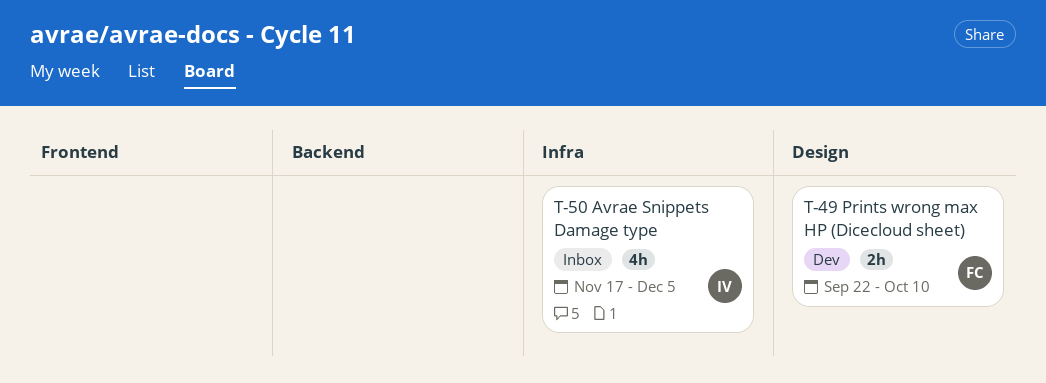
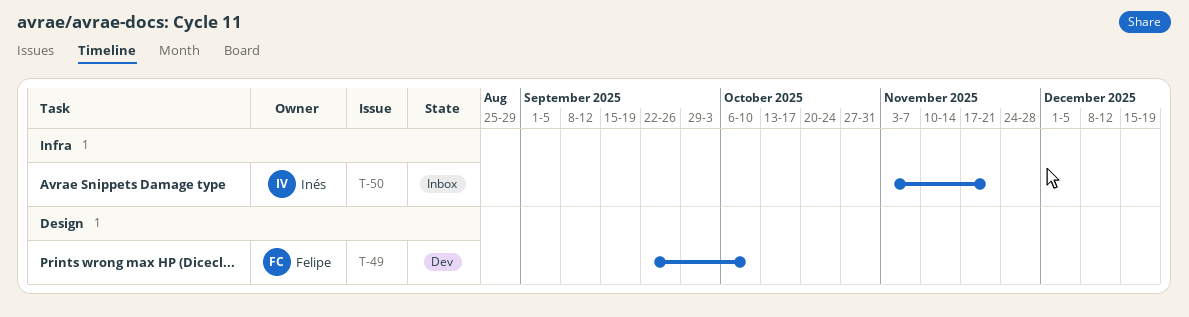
T-50, start: Nov 17 -> Nov 3
T-50, due: Dec 5 -> Nov 21

